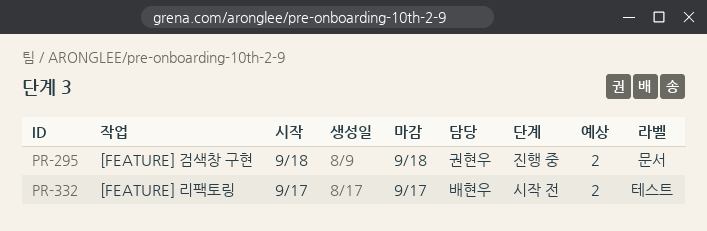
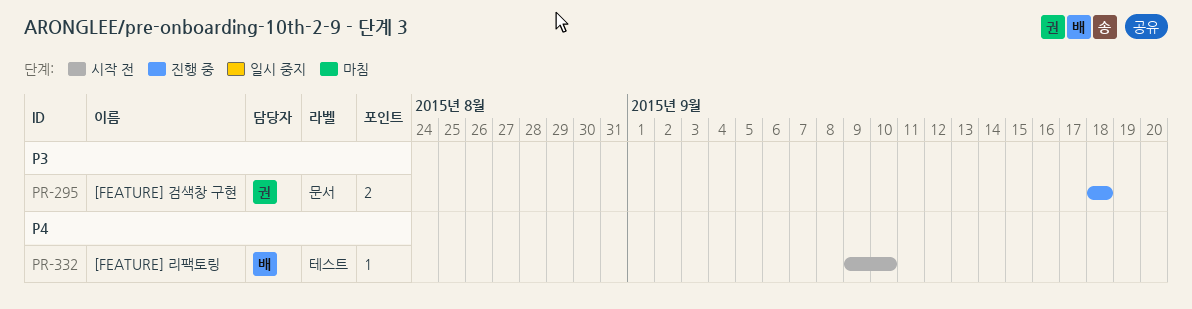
PR-332, estimate: 2 -> 1
PR-332, start: Sep 17 -> Sep 9
PR-332, due: Sep 17 -> Sep 10

